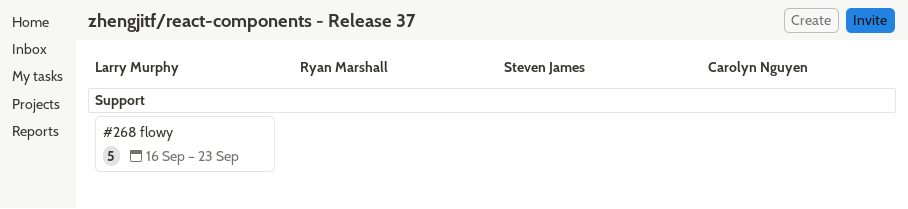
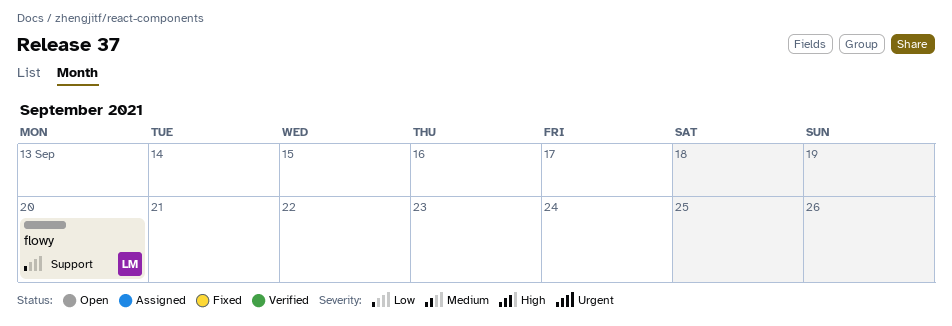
flowy, due: Sep 23 -> Sep 20

